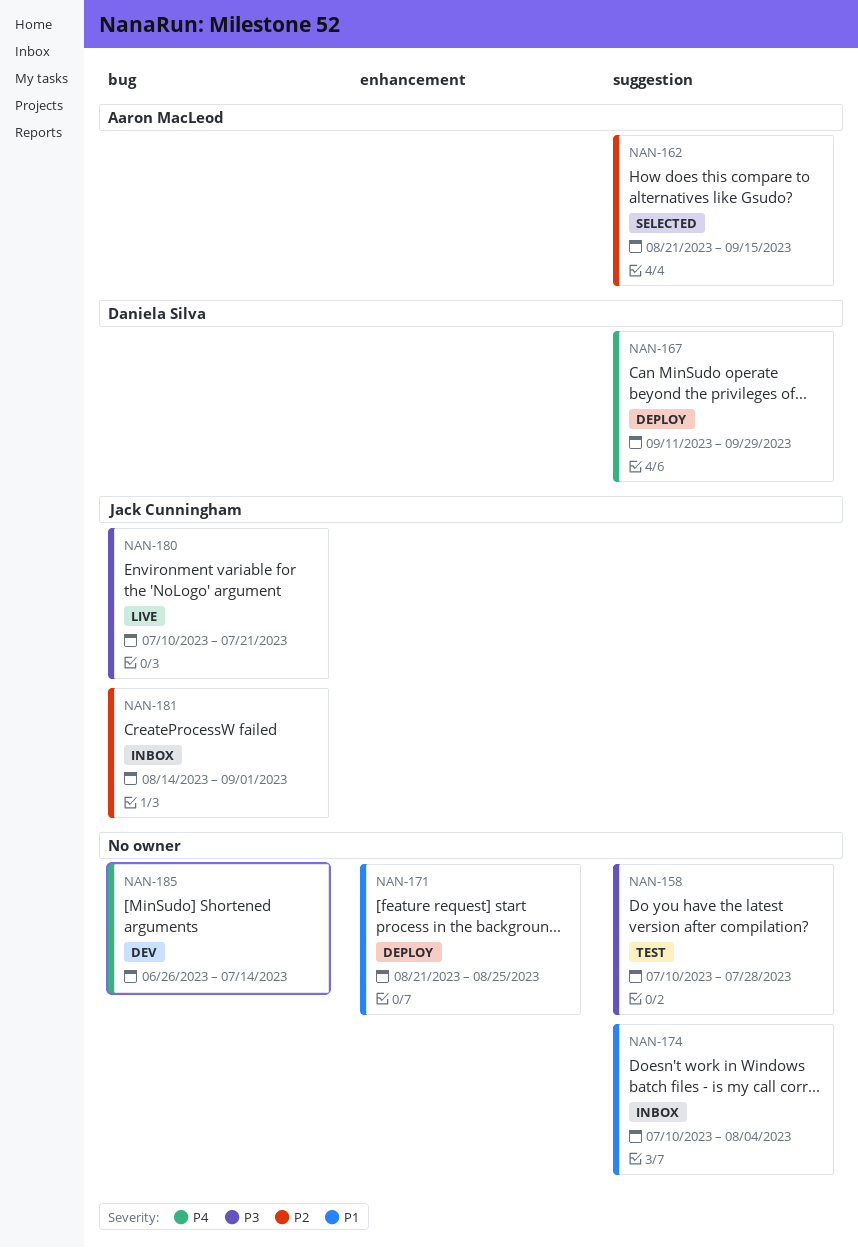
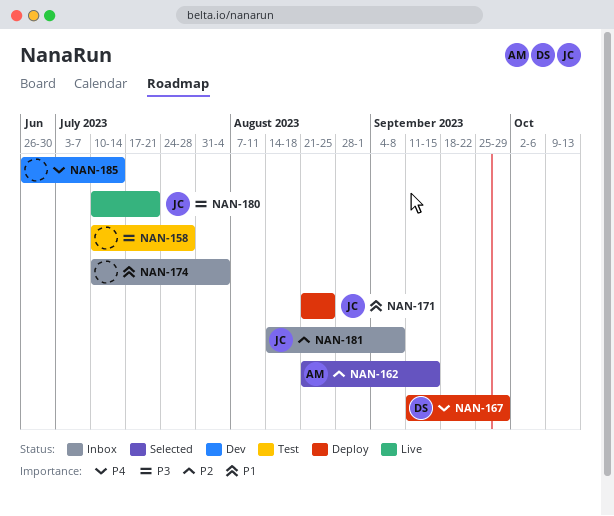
NAN-171, owner: none -> Jack Cunningham
NAN-181, due: Sep 1 -> Sep 8

